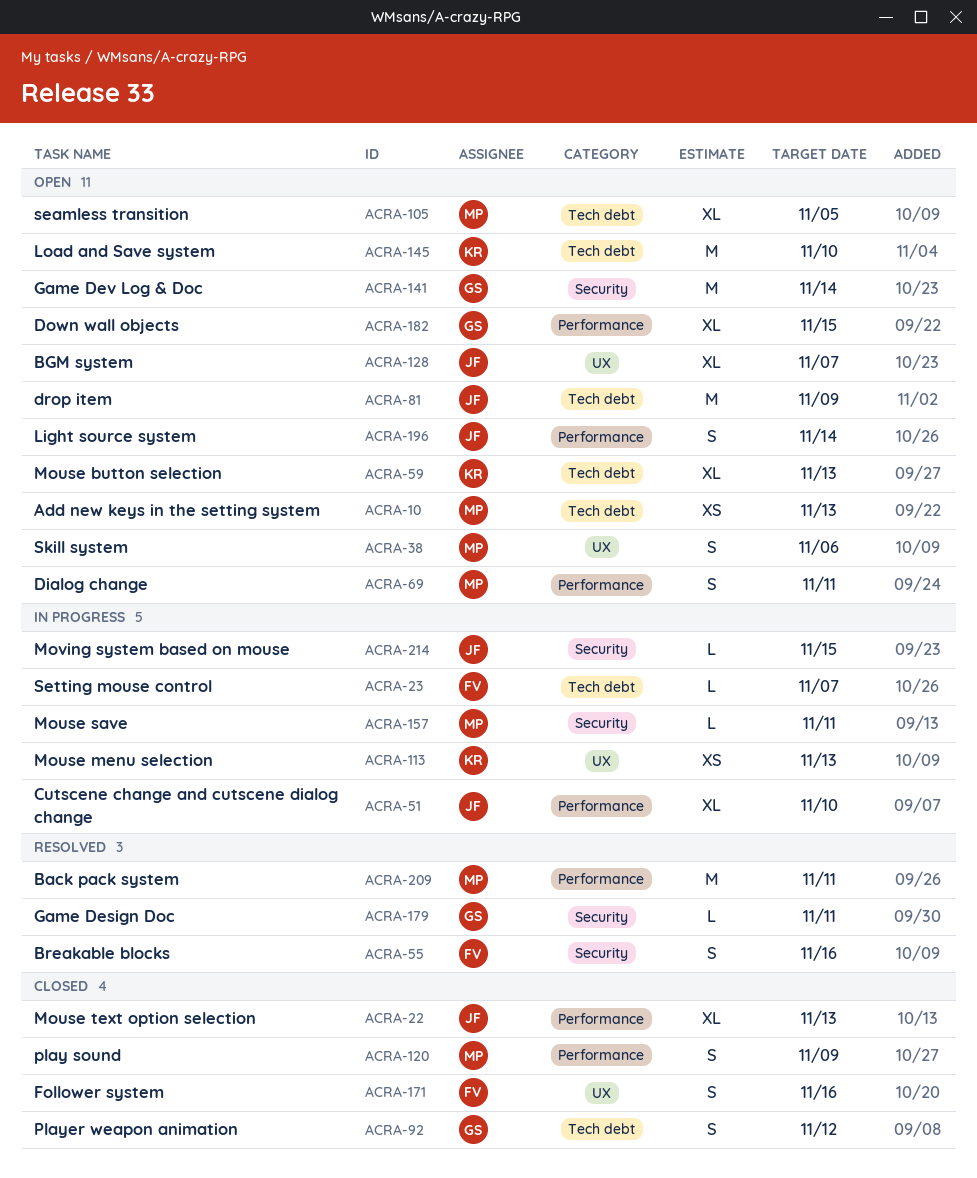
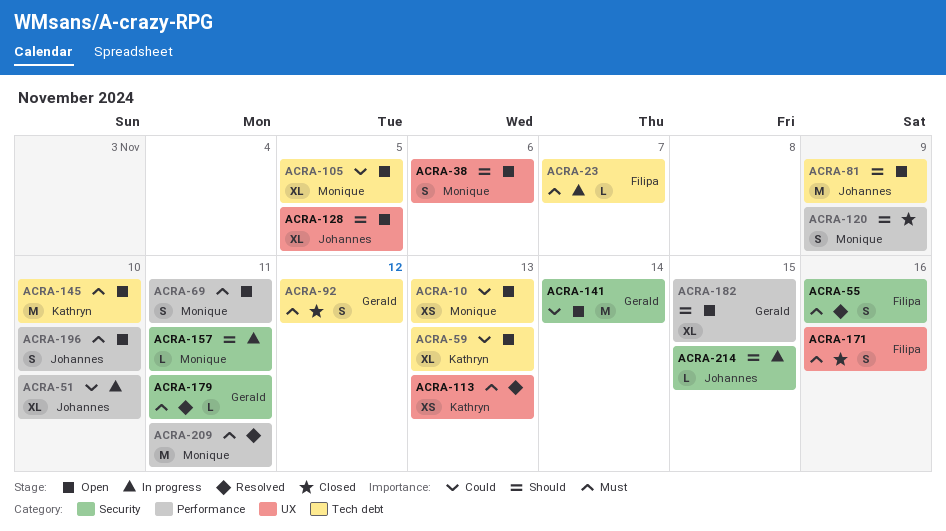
ACRA-22: present -> none
ACRA-113, status: In progress -> Resolved
ACRA-128, due: Nov 7 -> Nov 5
ACRA-196, due: Nov 14 -> Nov 10

